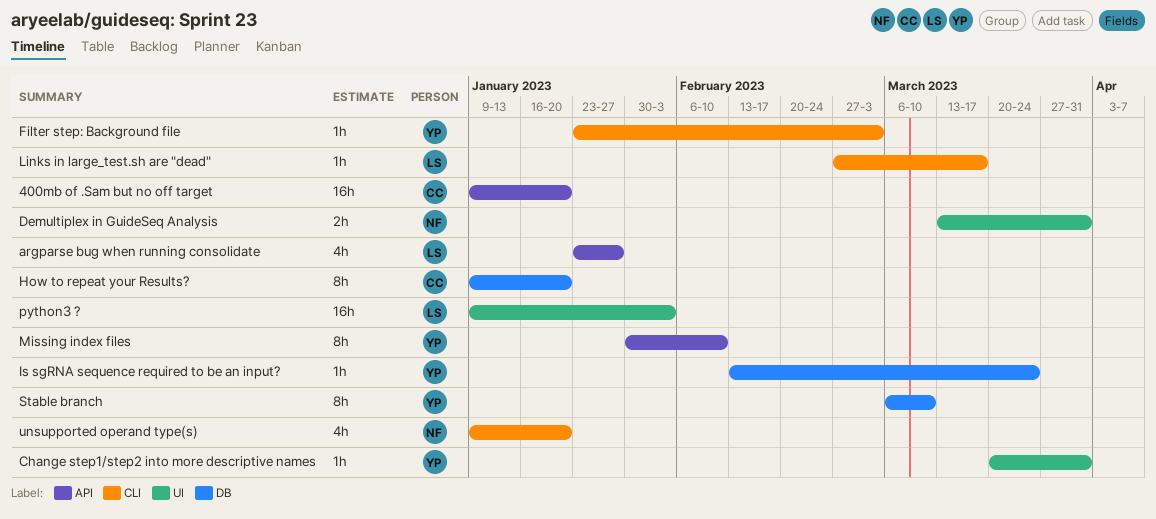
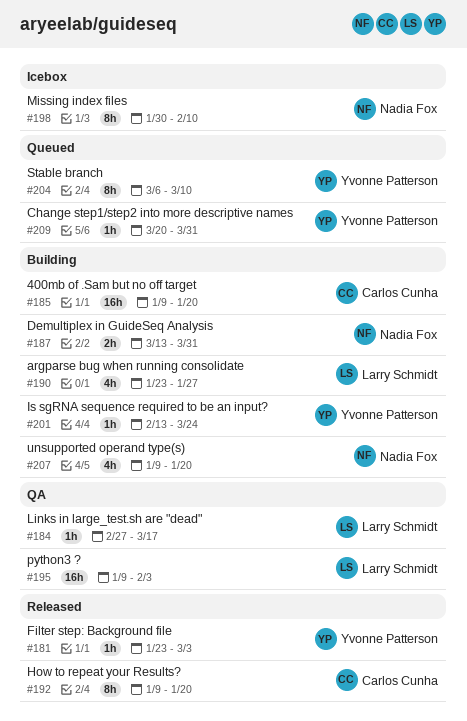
Missing index files, owner: Yvonne Patterson -> Nadia Fox

